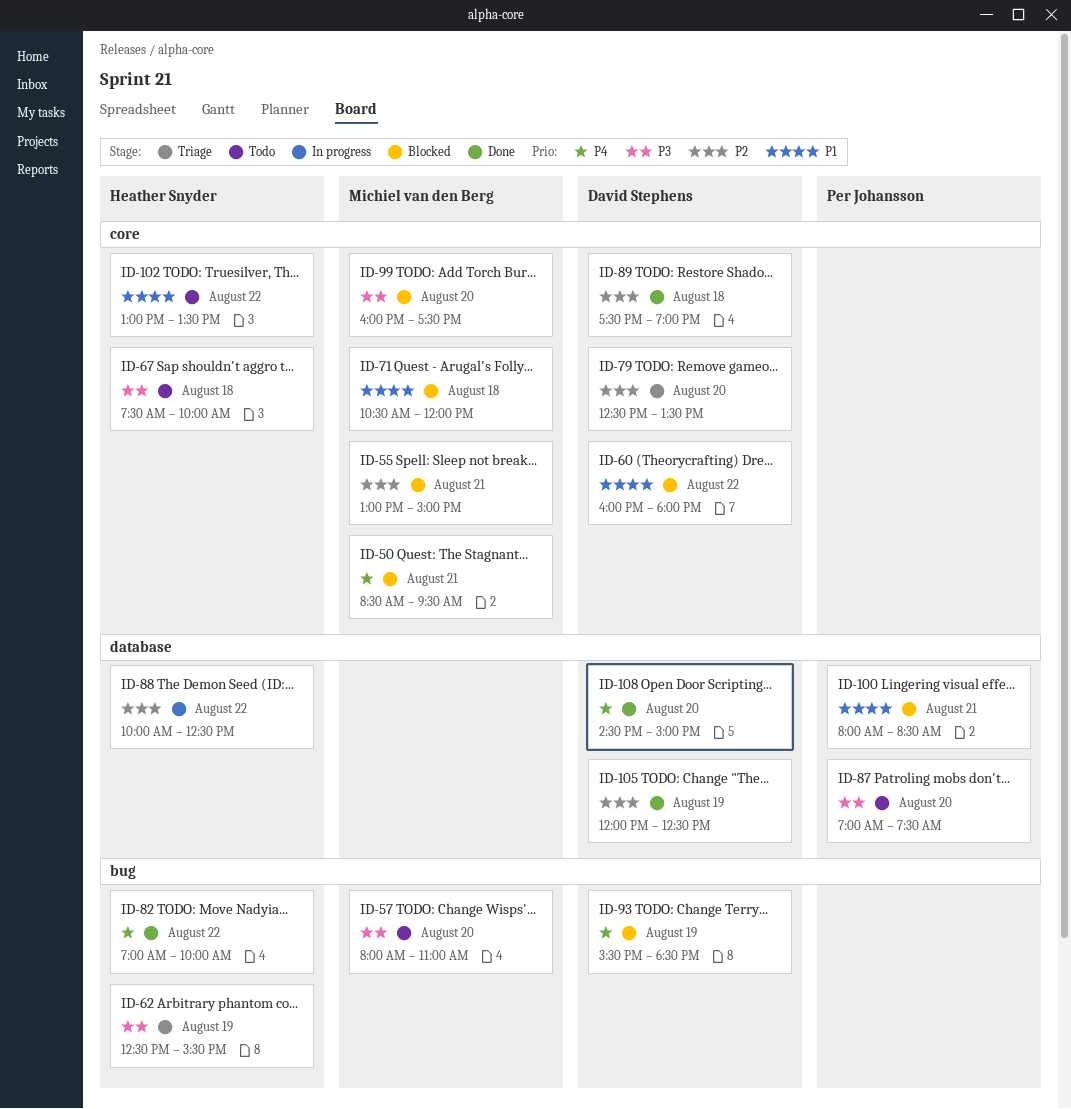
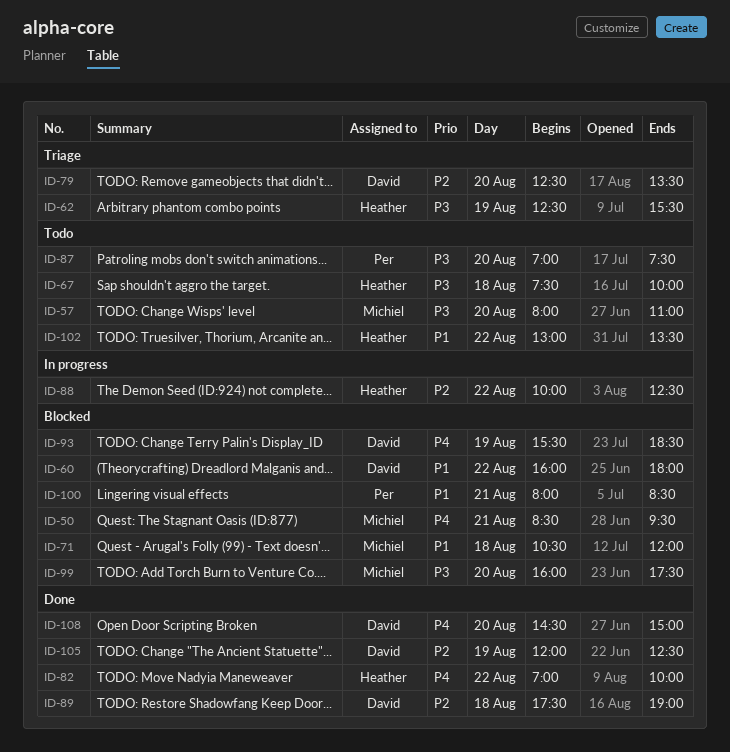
ID-55: present -> none

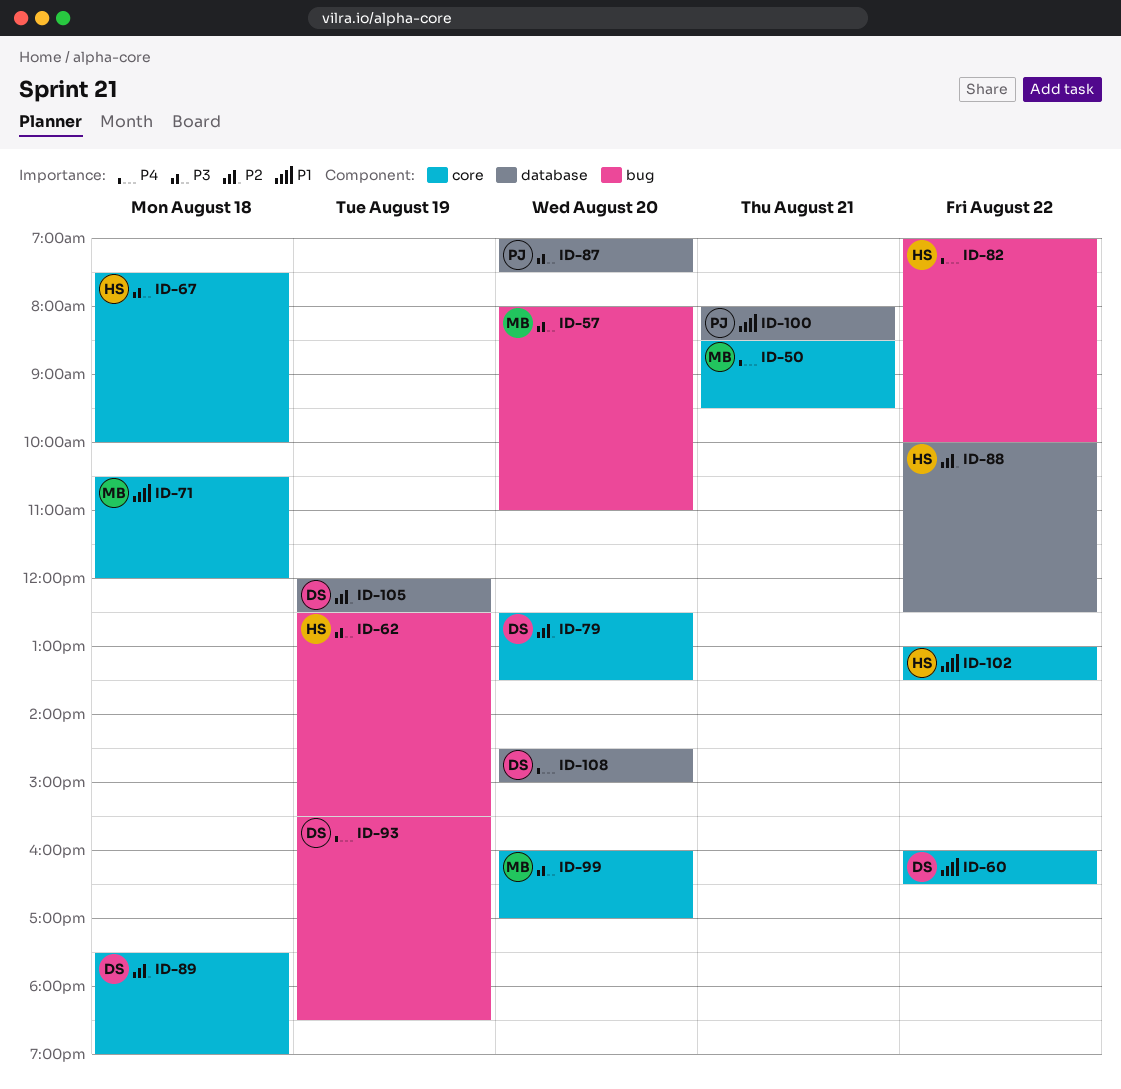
ID-60, ends: 18:00 -> 16:30
ID-99, ends: 17:30 -> 17:00

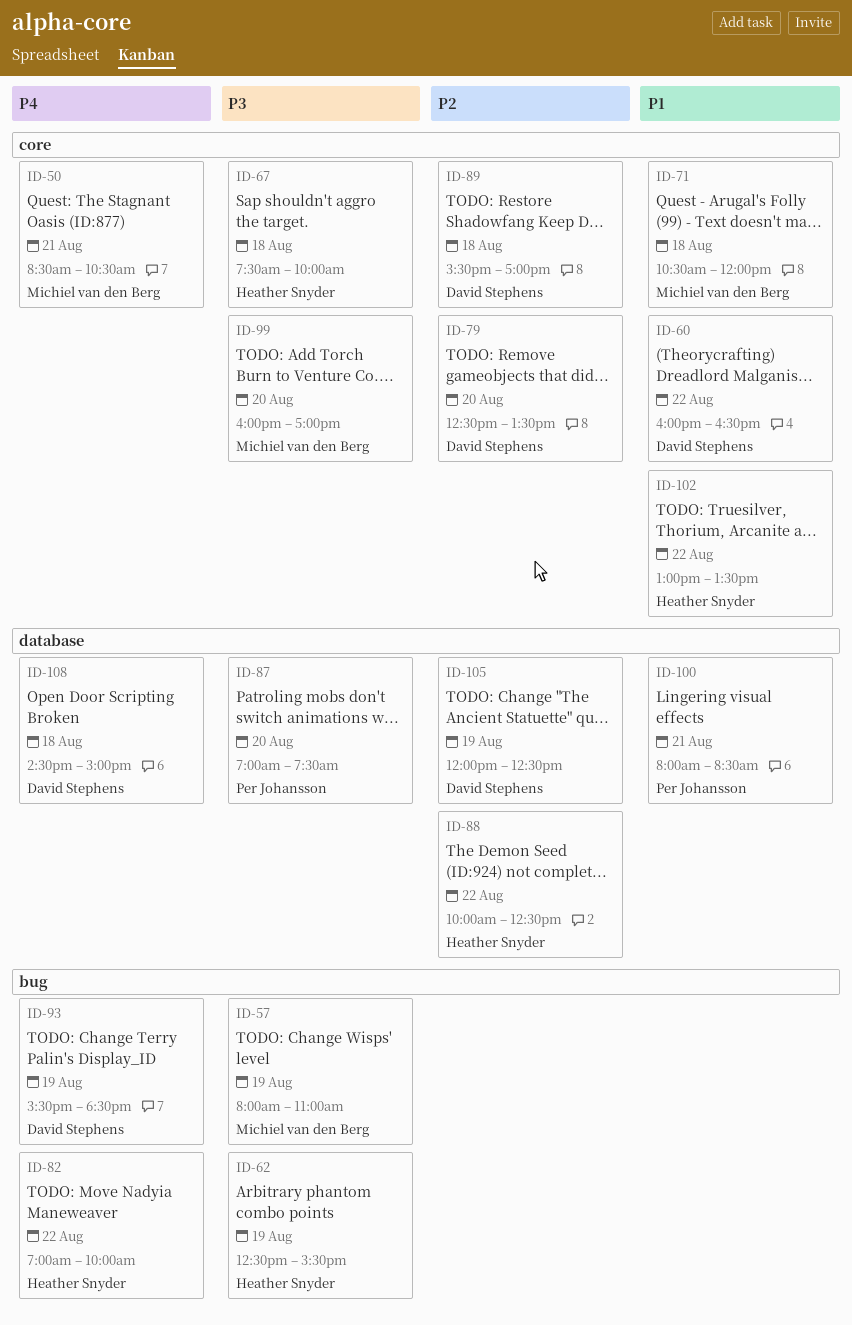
ID-50, ends: 09:30 -> 10:30
ID-57, day: Aug 20 -> Aug 19
ID-89, begins: 17:30 -> 15:30
ID-89, ends: 19:00 -> 17:00
ID-108, day: Aug 20 -> Aug 18

